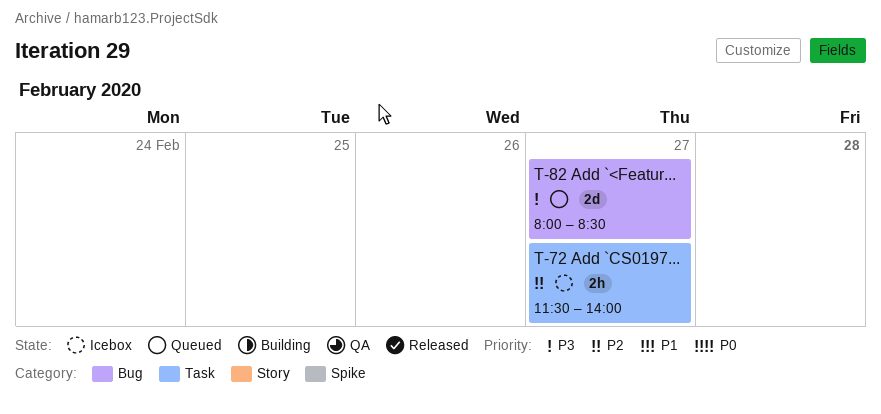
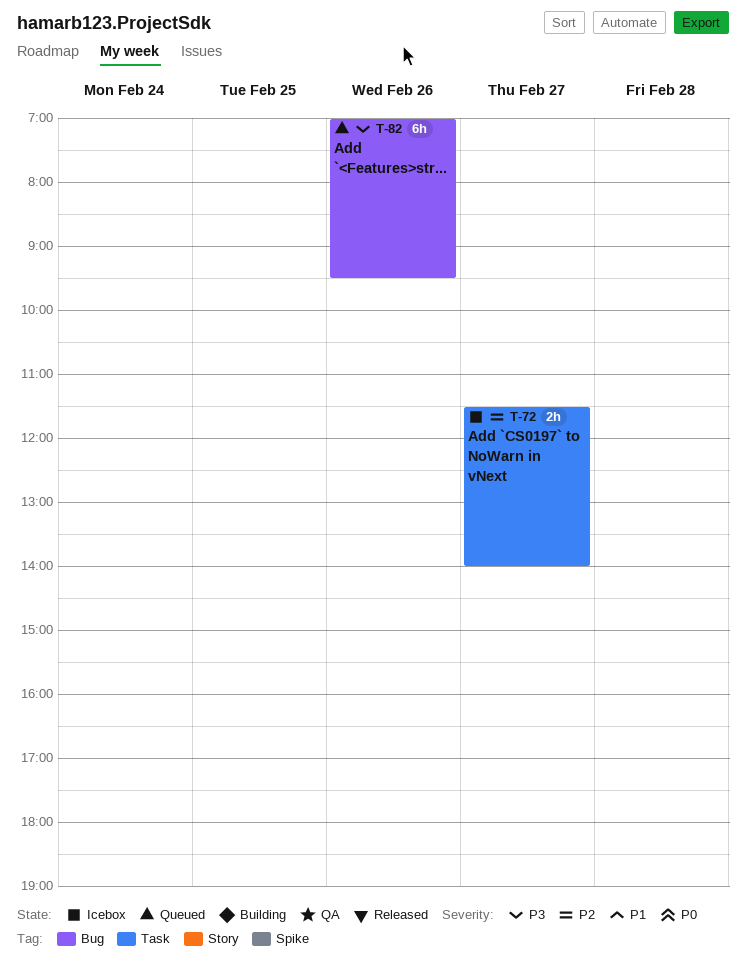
T-82, estimate: 2d -> 6h
T-82, day: Feb 27 -> Feb 26
T-82, begins: 08:00 -> 07:00
T-82, ends: 08:30 -> 09:30

